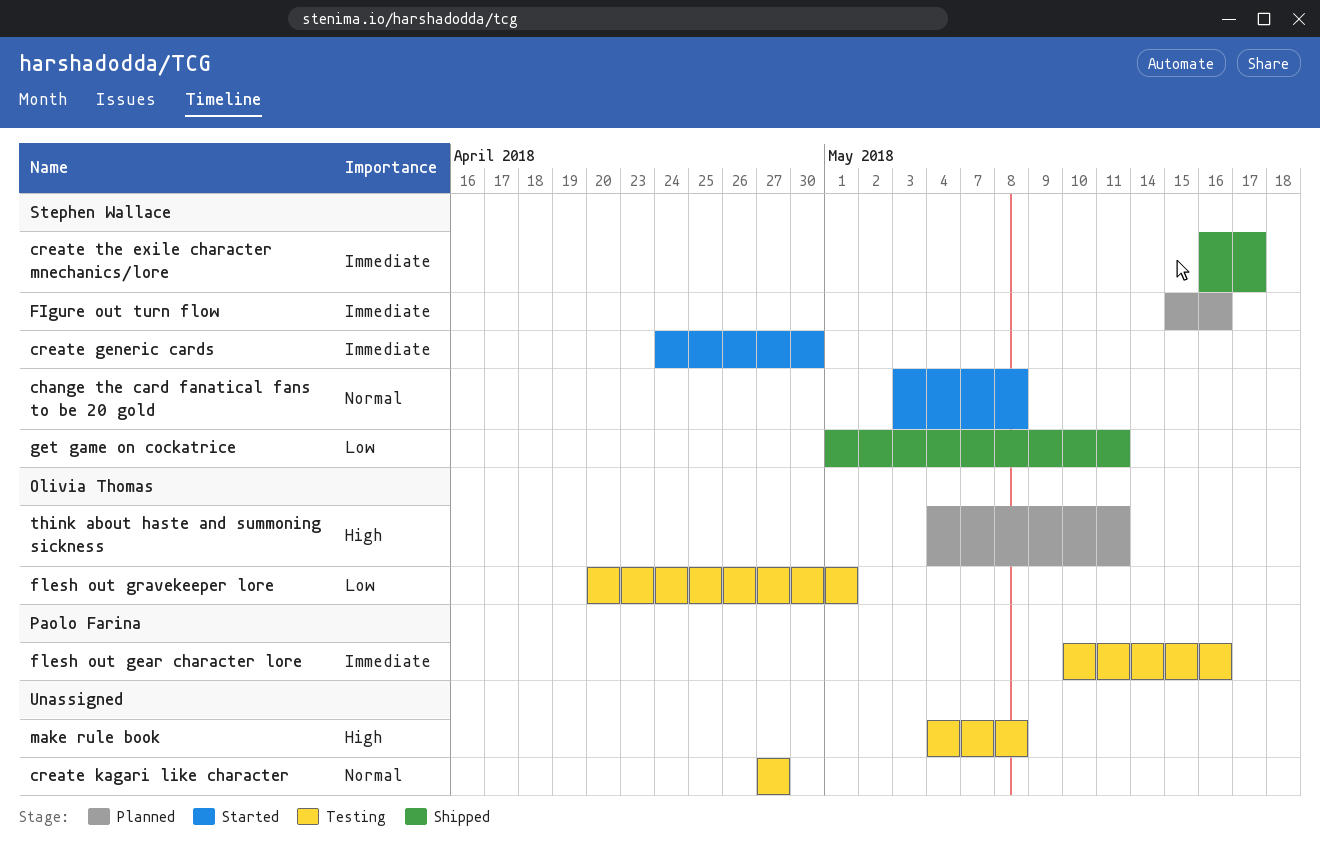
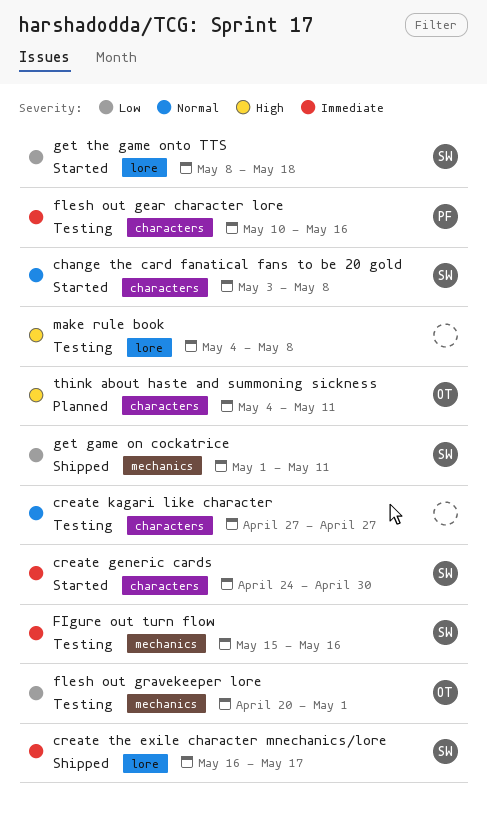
FIgure out turn flow, status: Planned -> Testing
get the game onto TTS: none -> present

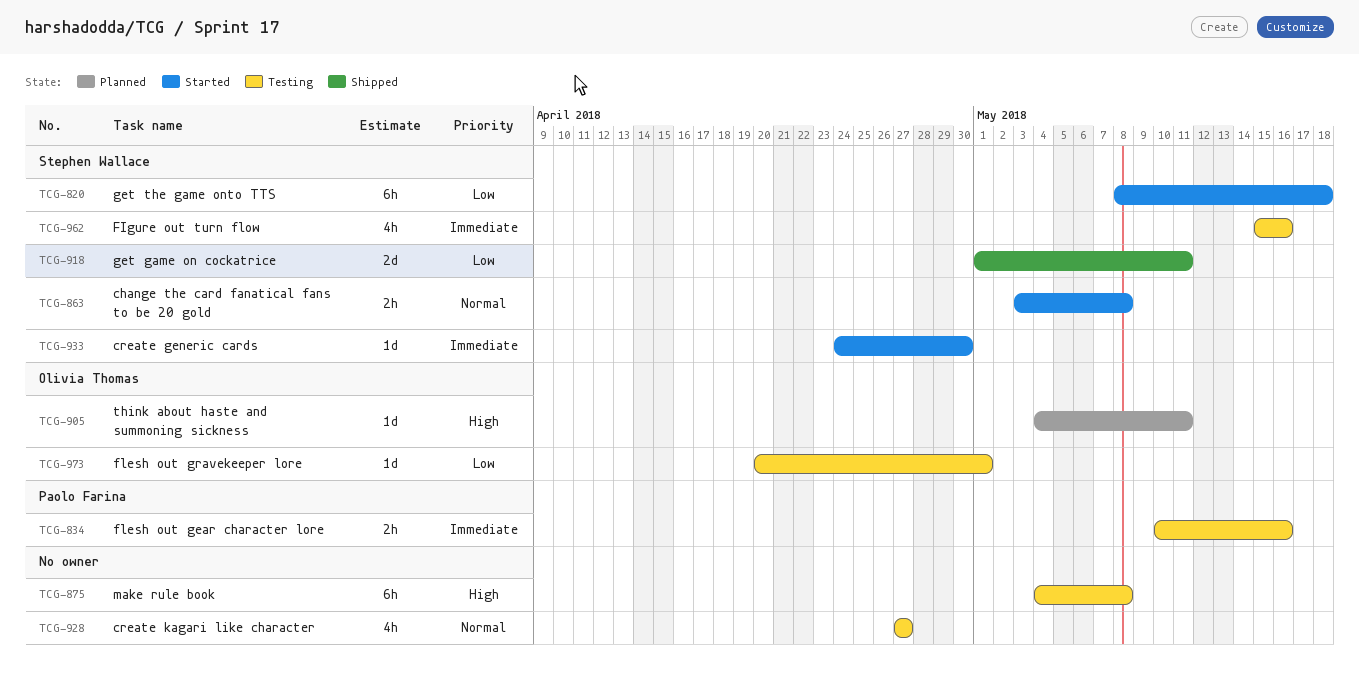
create the exile character mnechanics/lore: present -> none

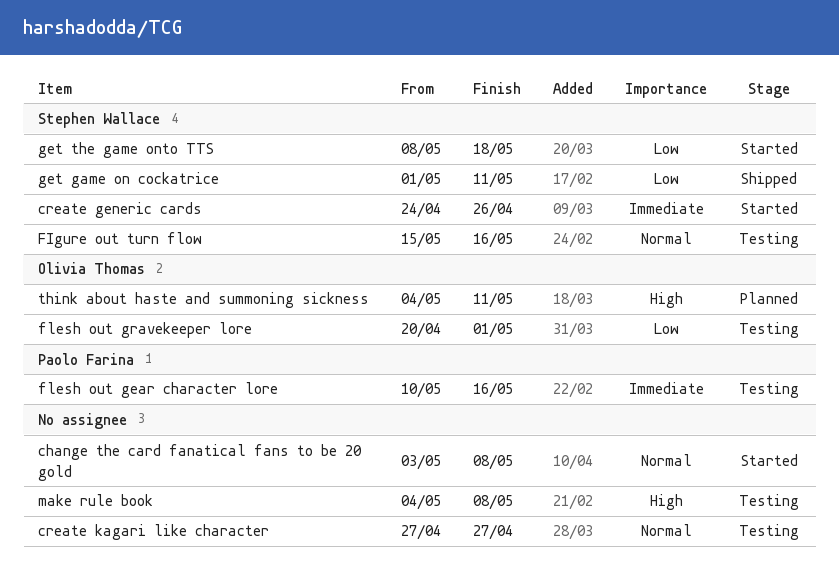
change the card fanatical fans to be 20 gold, owner: Stephen Wallace -> none
create generic cards, due: Apr 30 -> Apr 26
FIgure out turn flow, priority: Immediate -> Normal

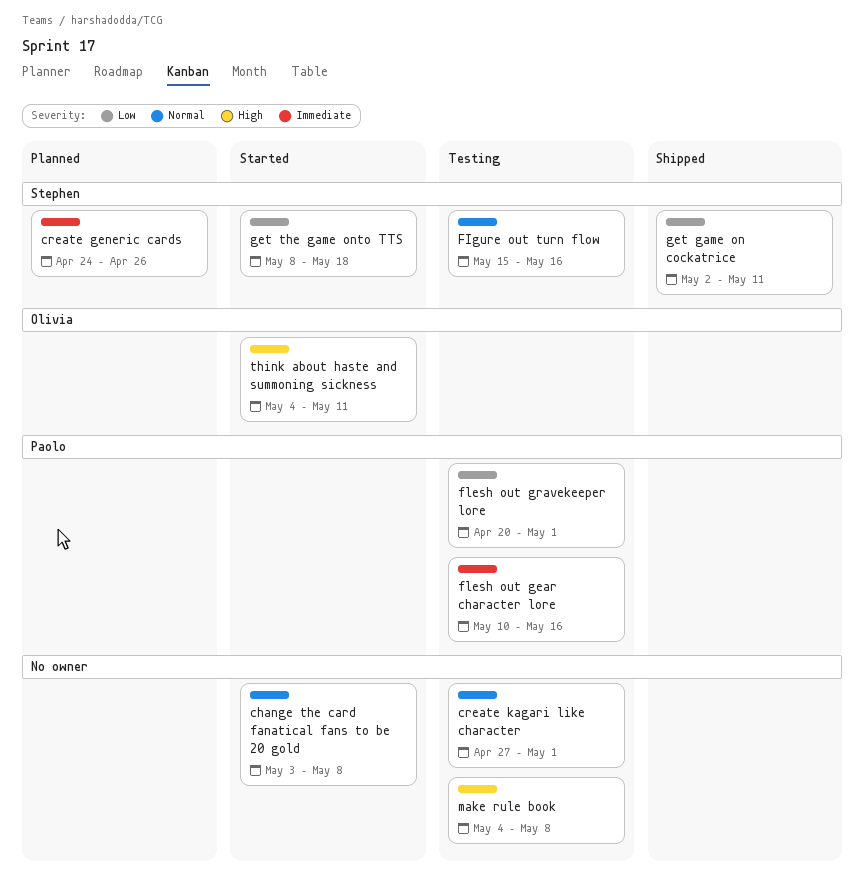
create generic cards, status: Started -> Planned
create kagari like character, due: Apr 27 -> May 1
flesh out gravekeeper lore, owner: Olivia Thomas -> Paolo Farina
get game on cockatrice, start: May 1 -> May 2
think about haste and summoning sickness, status: Planned -> Started

